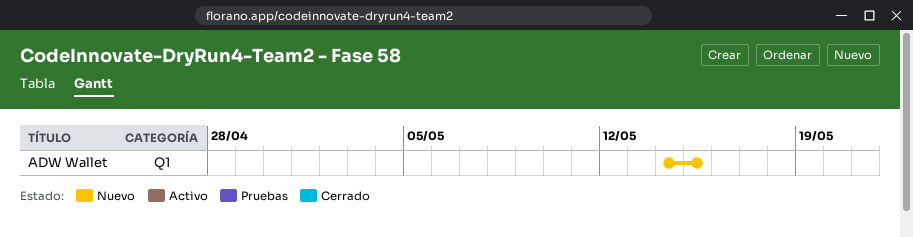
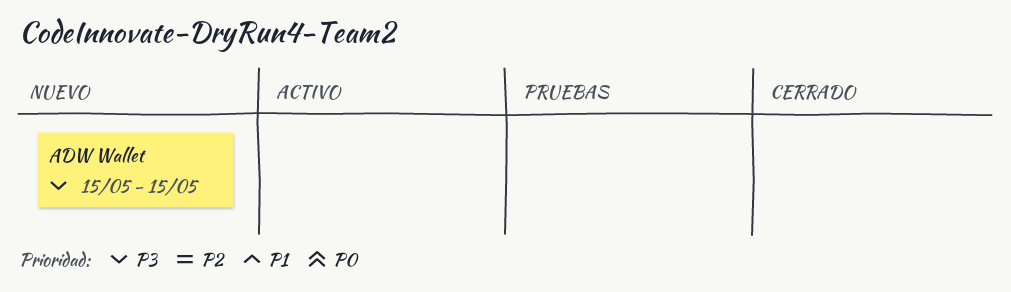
ADW Wallet, start: May 14 -> May 15

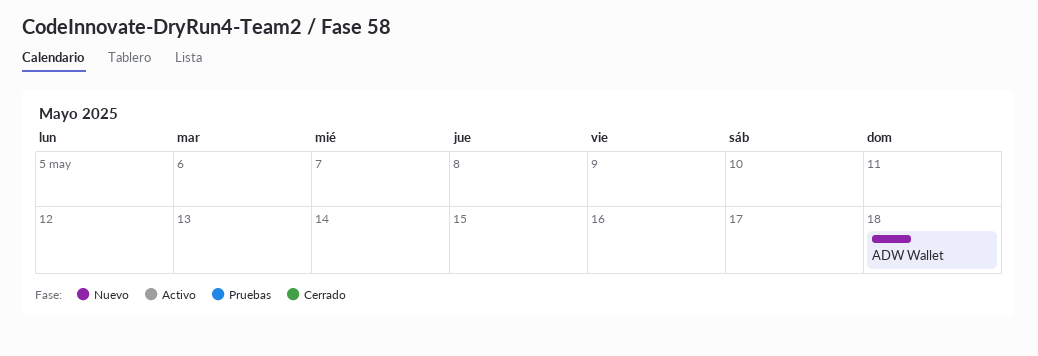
ADW Wallet, due: May 15 -> May 18

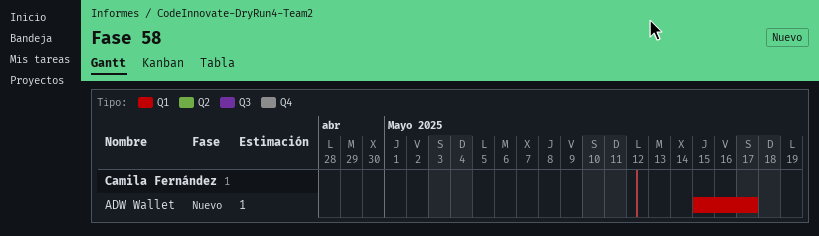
ADW Wallet, due: May 18 -> May 17

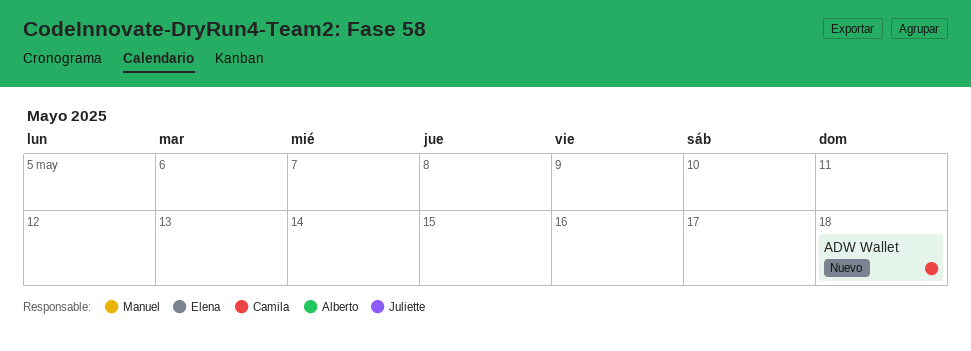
ADW Wallet, due: May 17 -> May 18

